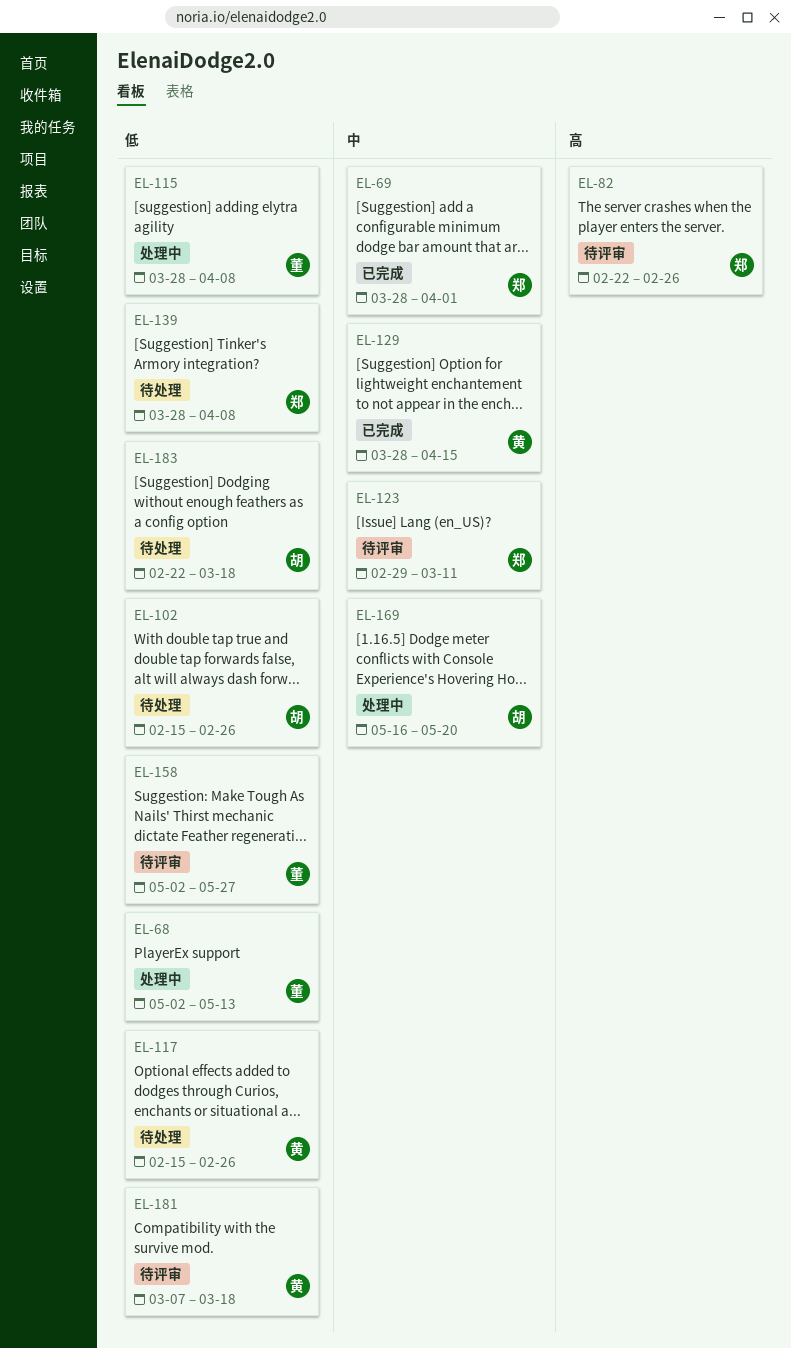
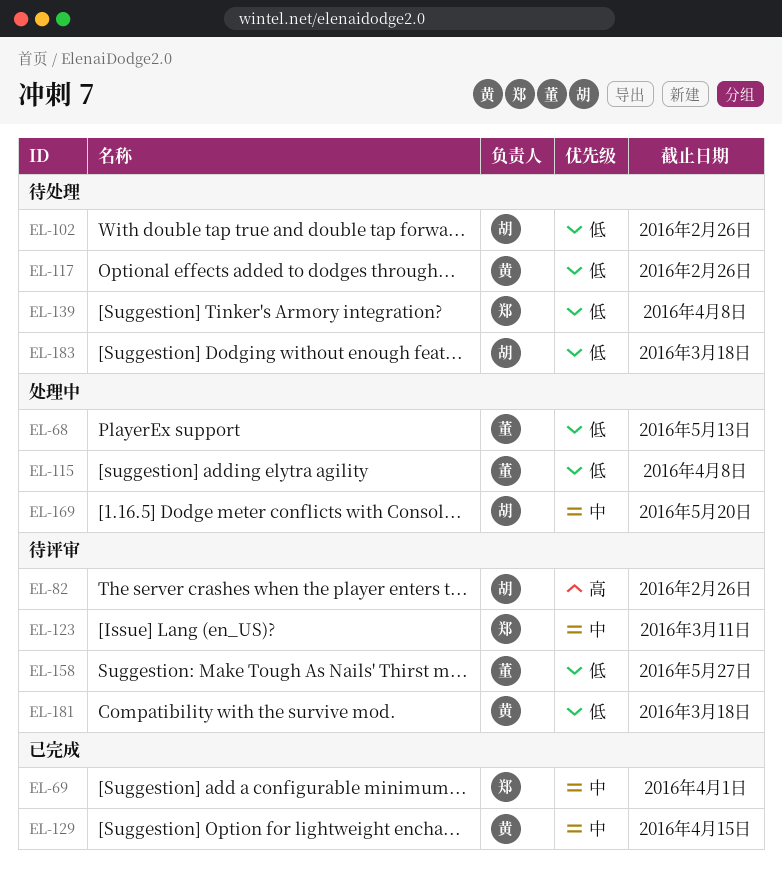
EL-82, owner: 郑 -> 胡

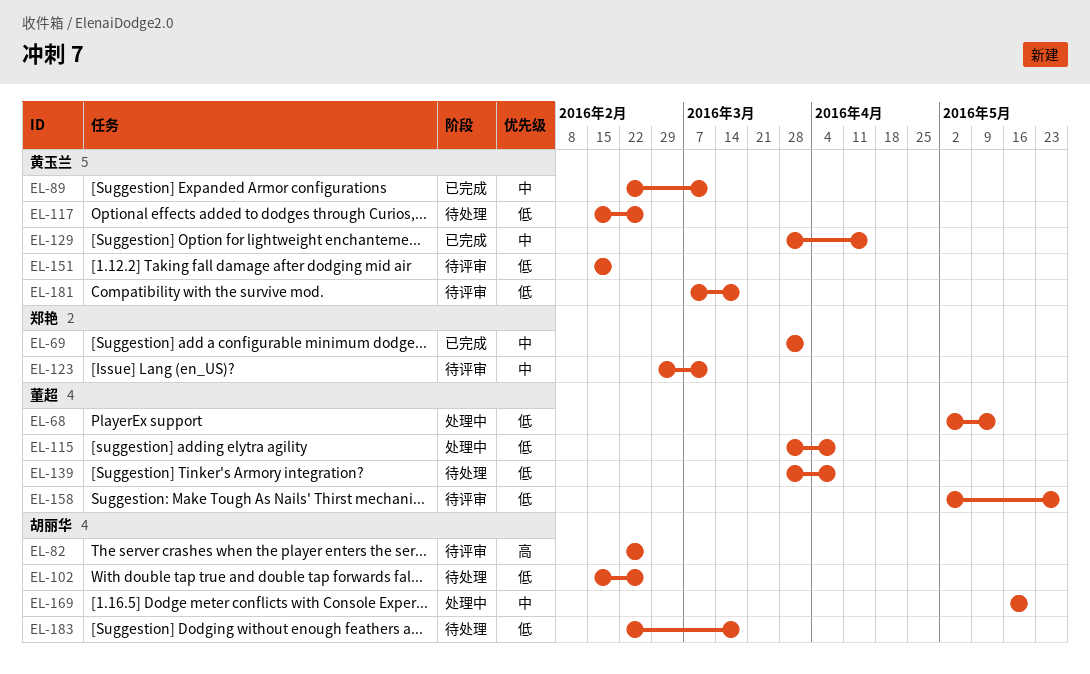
EL-89: none -> present
EL-139, owner: 郑艳 -> 董超
EL-151: none -> present

